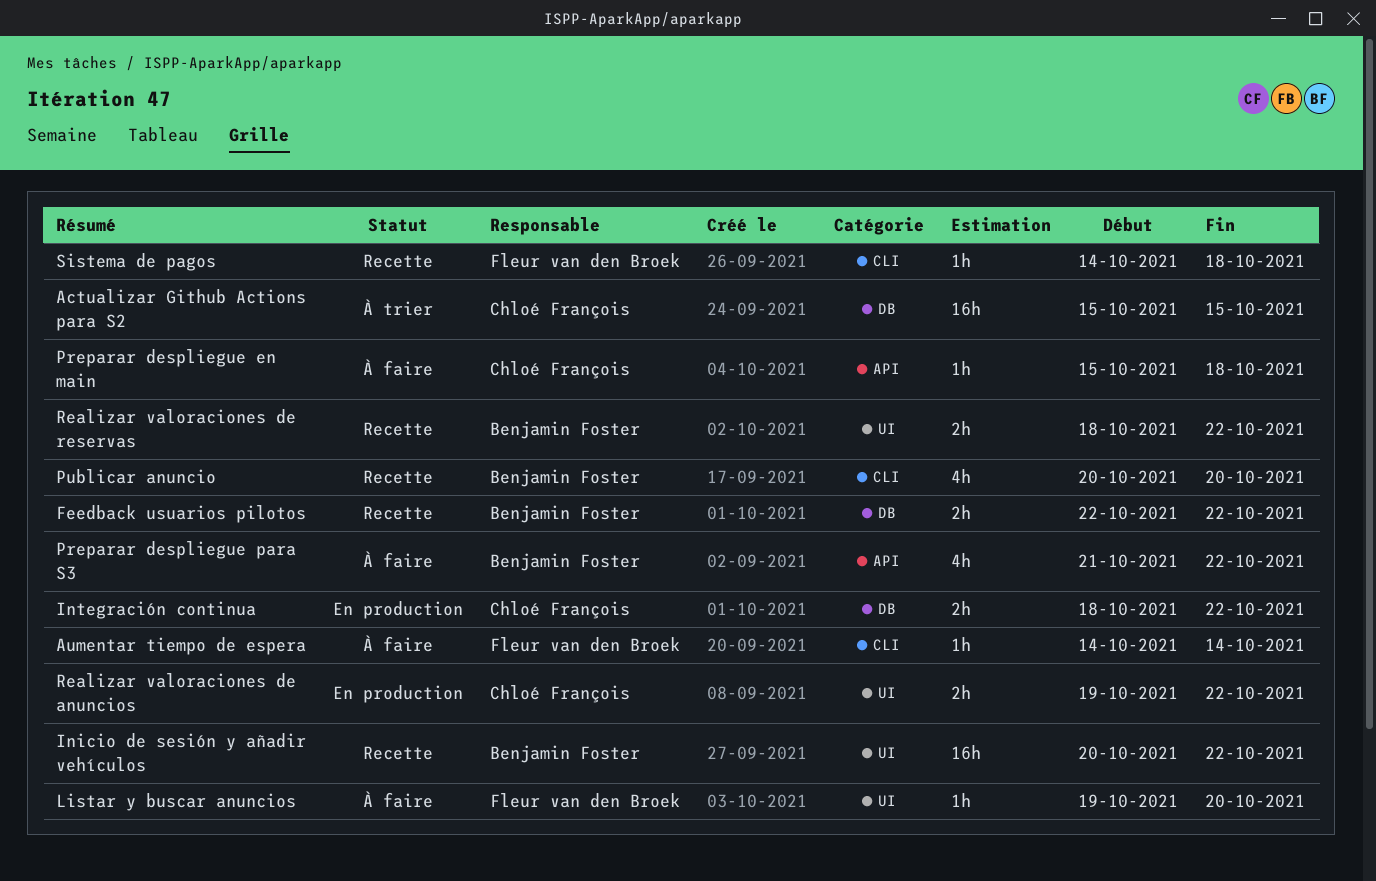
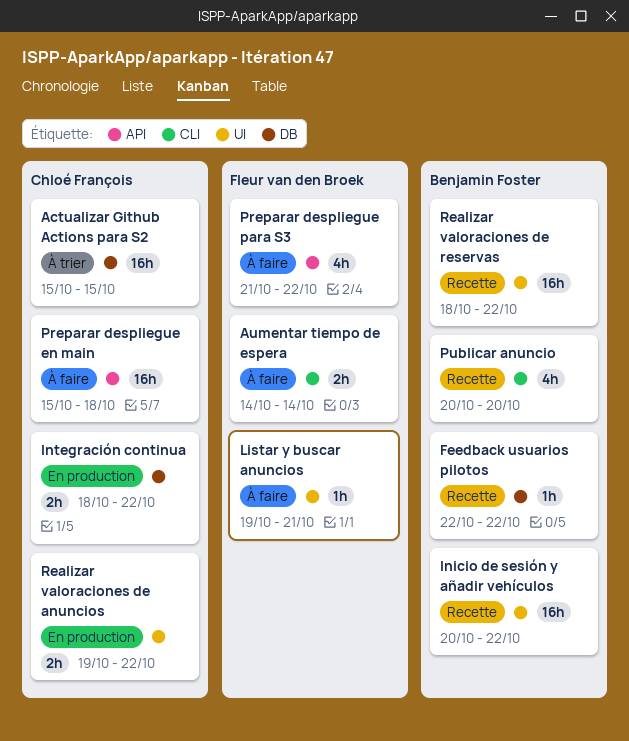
Aumentar tiempo de espera, estimate: 1h -> 2h
Feedback usuarios pilotos, estimate: 2h -> 1h
Listar y buscar anuncios, due: Oct 20 -> Oct 21
Preparar despliegue en main, estimate: 1h -> 16h
Preparar despliegue para S3, owner: Benjamin Foster -> Fleur van den Broek
Realizar valoraciones de reservas, estimate: 2h -> 16h
Sistema de pagos: present -> none

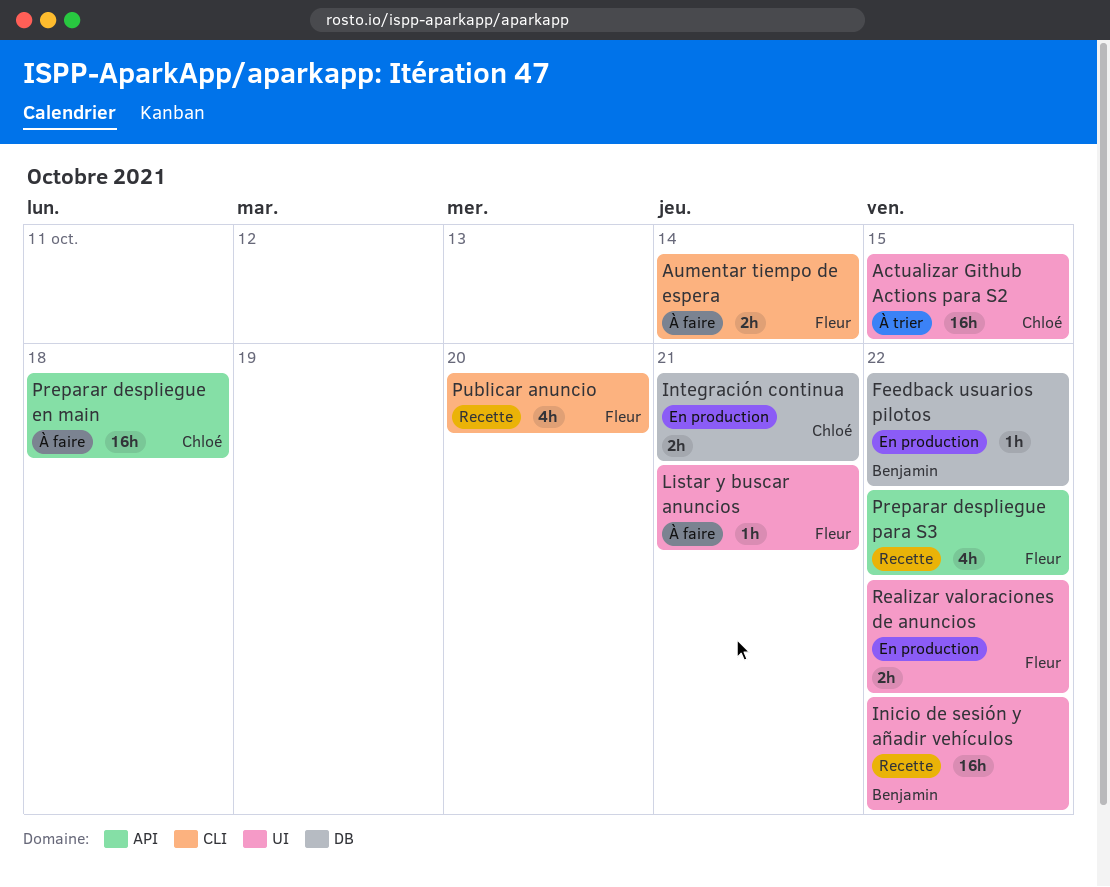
Actualizar Github Actions para S2, label: DB -> UI
Feedback usuarios pilotos, status: Recette -> En production
Integración continua, due: Oct 22 -> Oct 21
Preparar despliegue para S3, status: À faire -> Recette
Publicar anuncio, owner: Benjamin Foster -> Fleur van den Broek
Realizar valoraciones de anuncios, owner: Chloé François -> Fleur van den Broek
Realizar valoraciones de reservas: present -> none

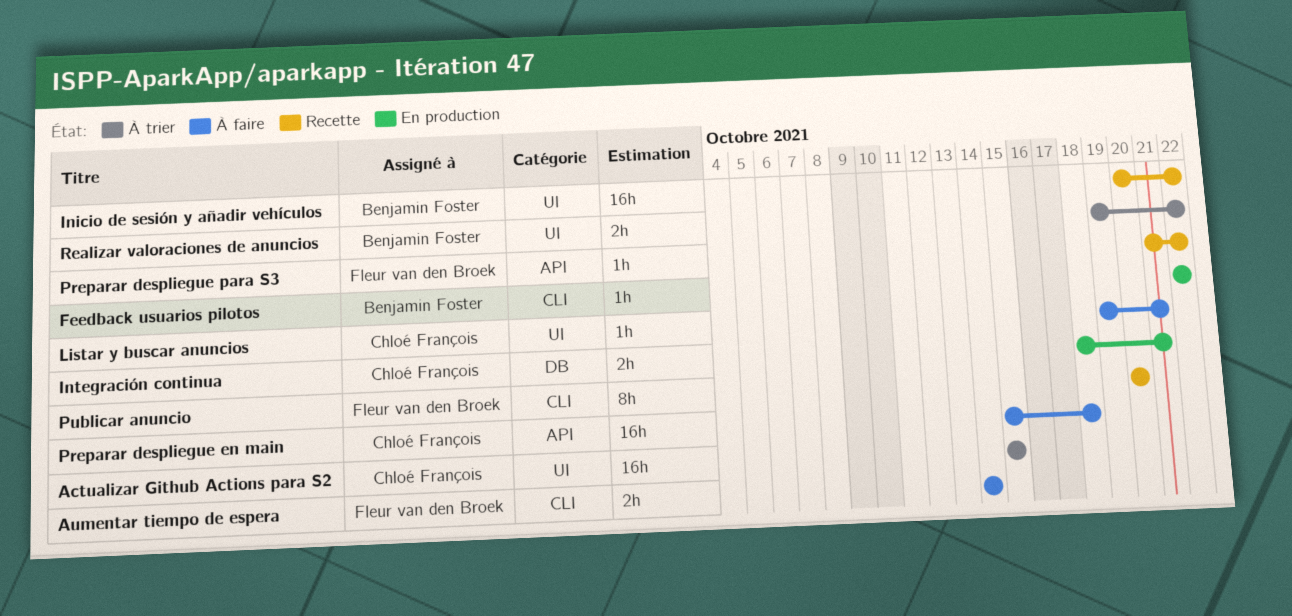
Feedback usuarios pilotos, label: DB -> CLI
Listar y buscar anuncios, owner: Fleur van den Broek -> Chloé François
Preparar despliegue para S3, estimate: 4h -> 1h
Publicar anuncio, estimate: 4h -> 8h
Realizar valoraciones de anuncios, status: En production -> À trier
Realizar valoraciones de anuncios, owner: Fleur van den Broek -> Benjamin Foster

